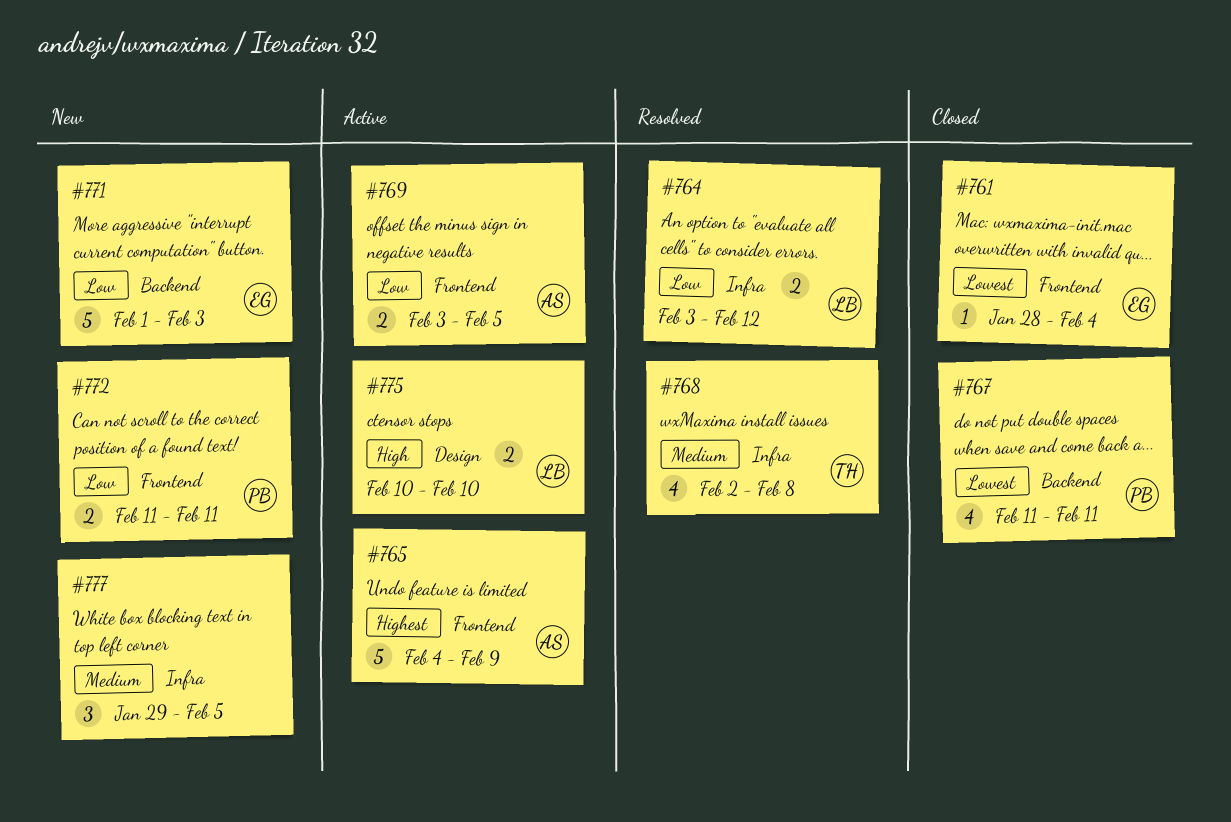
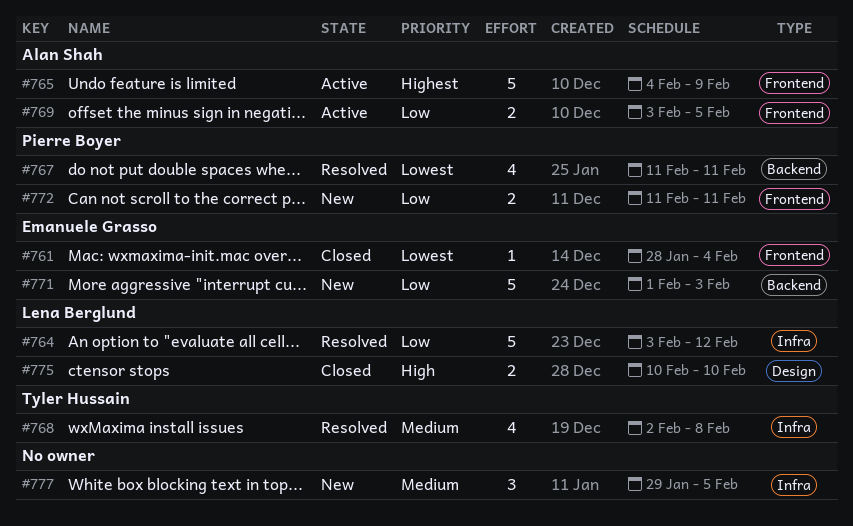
#764, estimate: 2 -> 5
#767, status: Closed -> Resolved
#775, status: Active -> Closed

